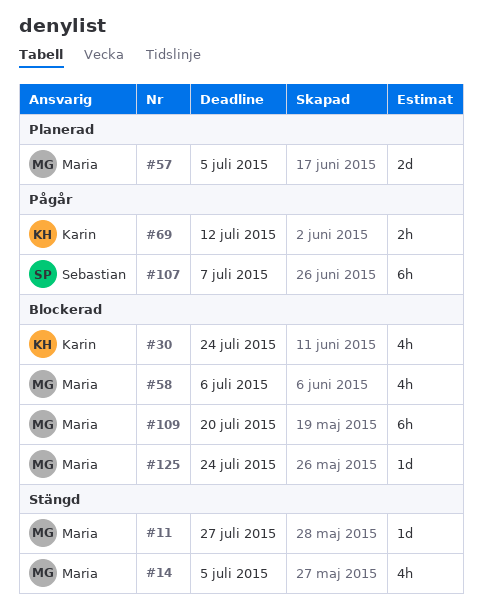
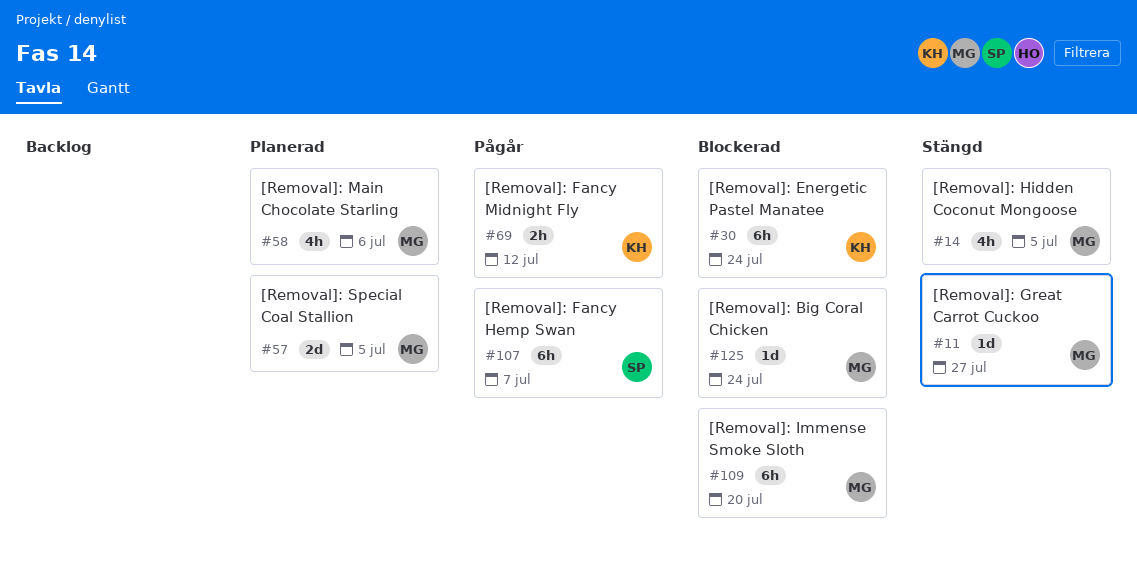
#30, estimate: 4h -> 6h
#58, status: Blockerad -> Planerad

